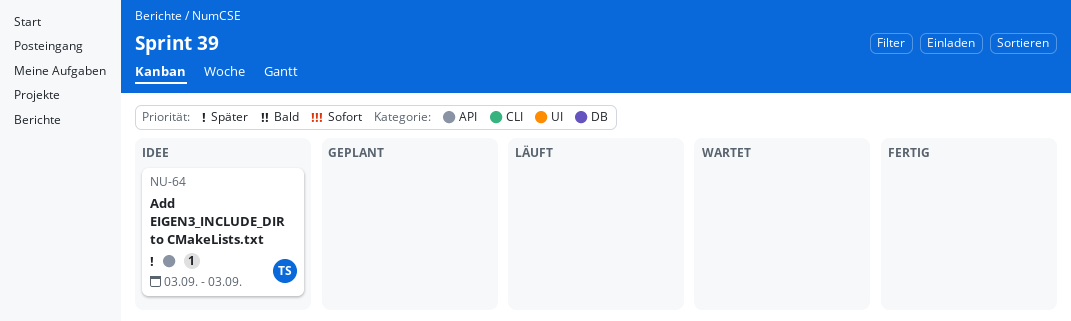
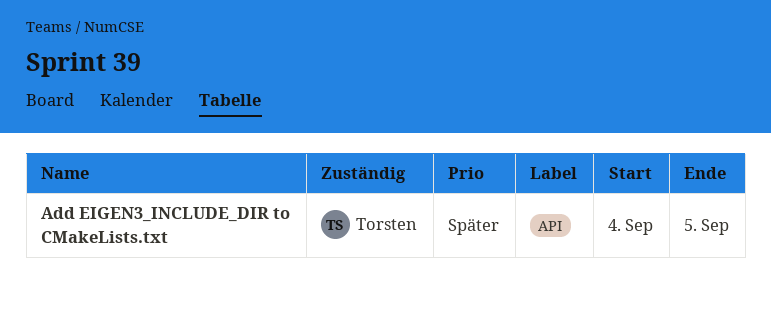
Add EIGEN3_INCLUDE_DIR to CMakeLists.txt, start: Sep 3 -> Sep 4
Add EIGEN3_INCLUDE_DIR to CMakeLists.txt, due: Sep 3 -> Sep 5

